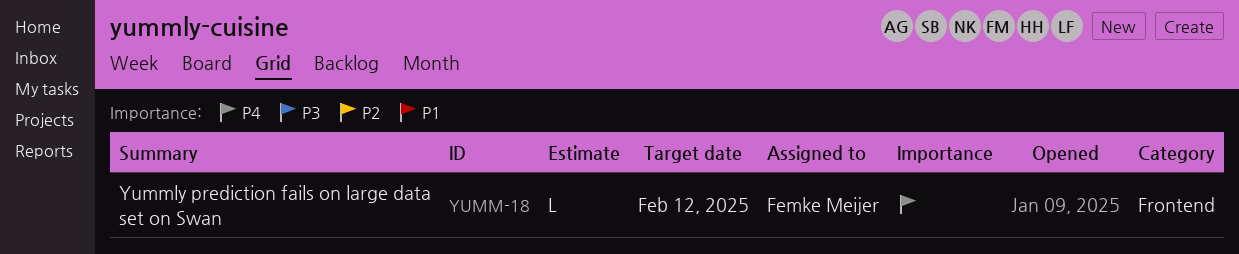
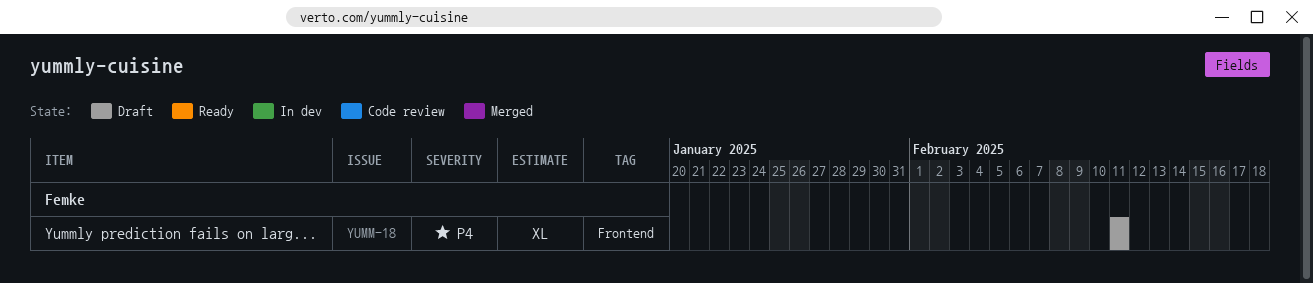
YUMM-18, estimate: L -> XL
YUMM-18, due: Feb 12 -> Feb 11

